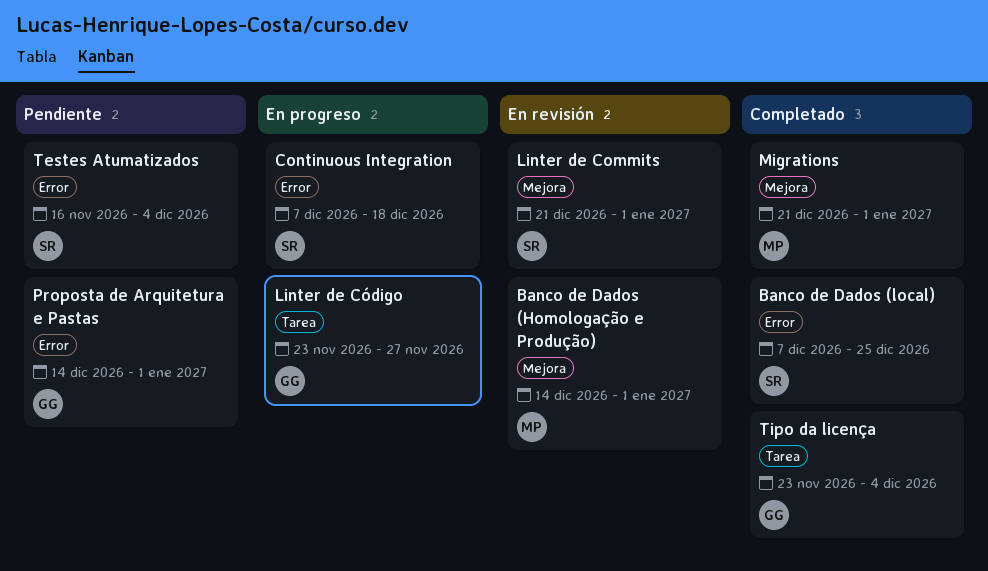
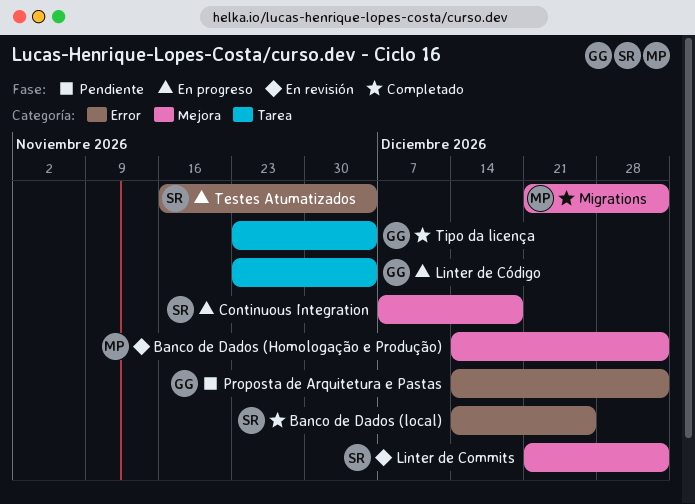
Banco de Dados (local), start: Dec 7 -> Dec 14
Continuous Integration, label: Error -> Mejora
Linter de Código, due: Nov 27 -> Dec 4
Testes Atumatizados, status: Pendiente -> En progreso

